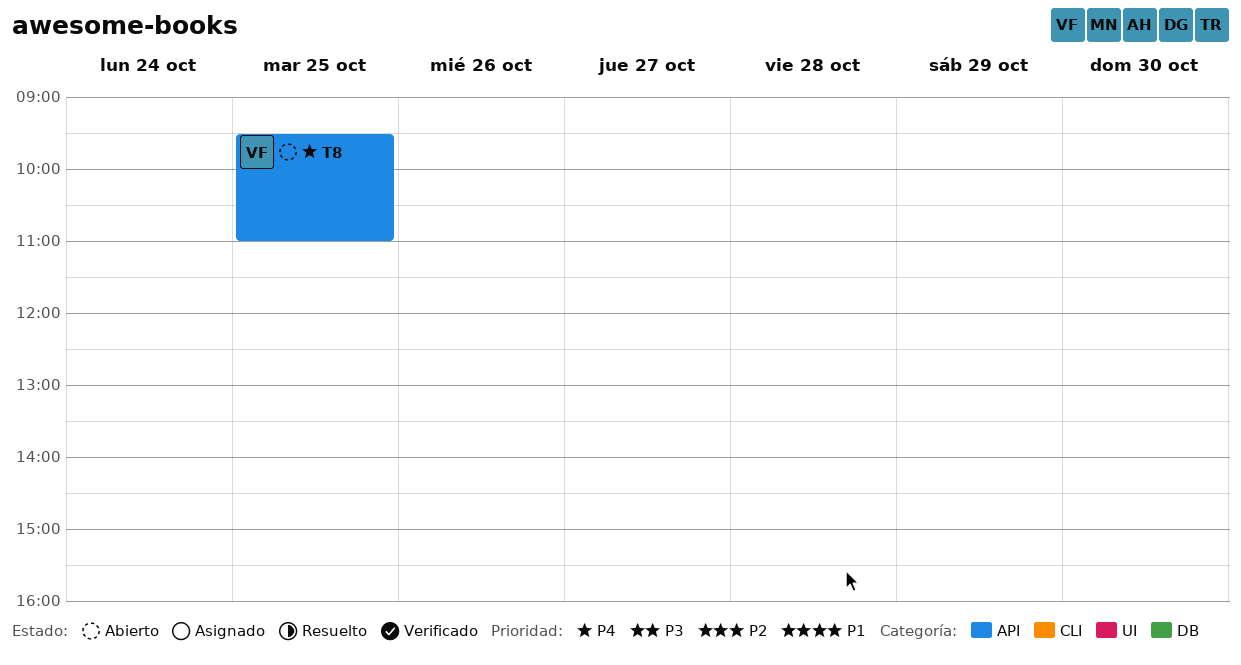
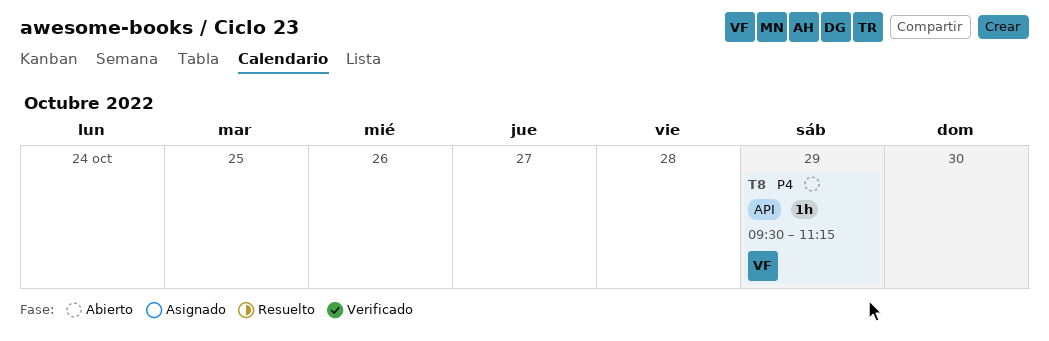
T8, day: Oct 25 -> Oct 29
T8, ends: 11:00 -> 11:15

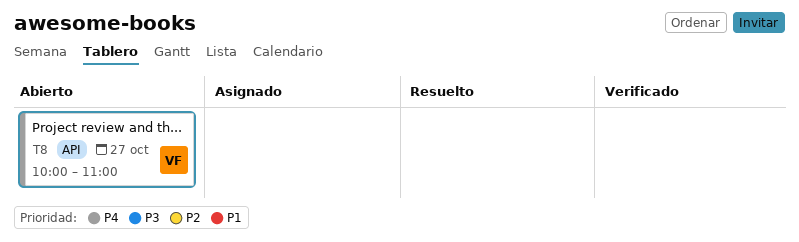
T8, day: Oct 29 -> Oct 27
T8, begins: 09:30 -> 10:00
T8, ends: 11:15 -> 11:00

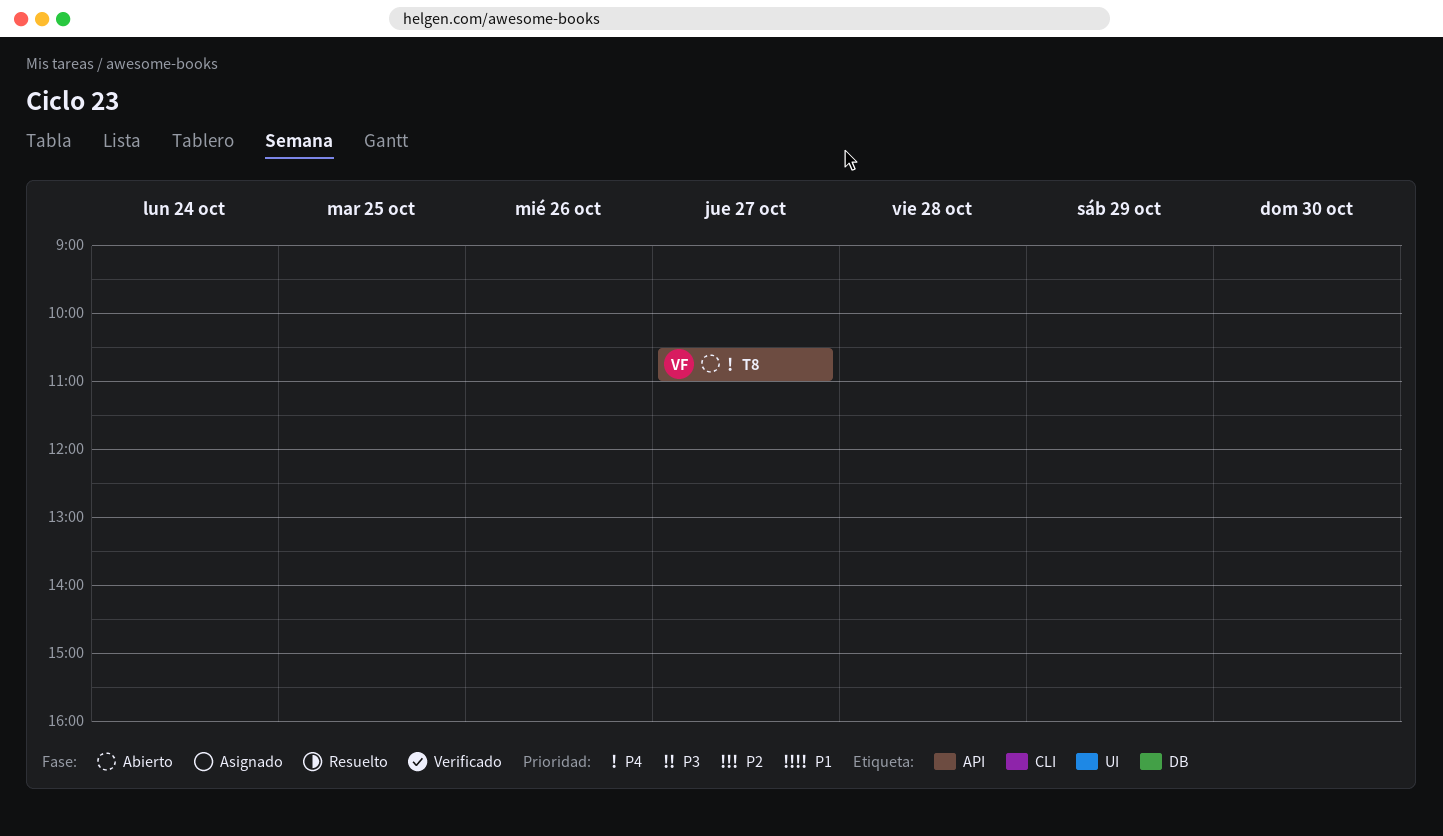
T8, begins: 10:00 -> 10:30

